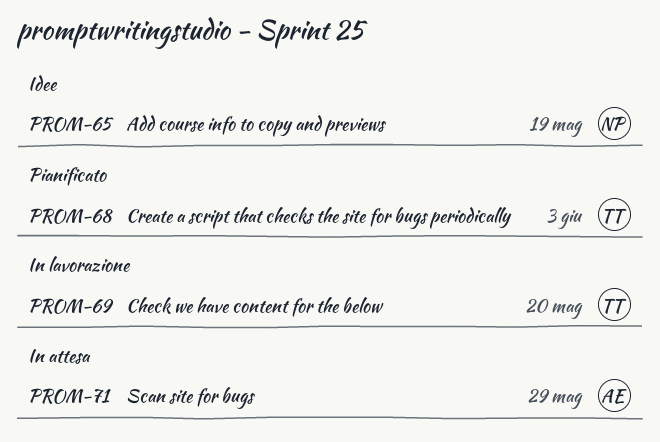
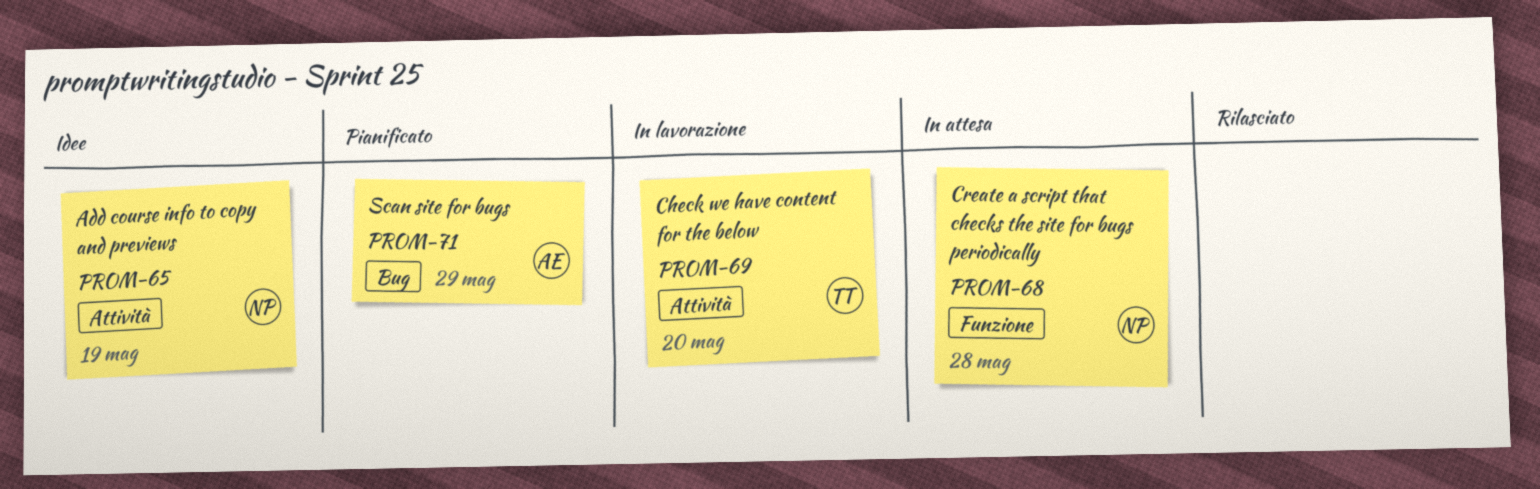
PROM-68, status: Pianificato -> In attesa
PROM-68, owner: TT -> NP
PROM-68, due: Jun 3 -> May 28
PROM-71, status: In attesa -> Pianificato

